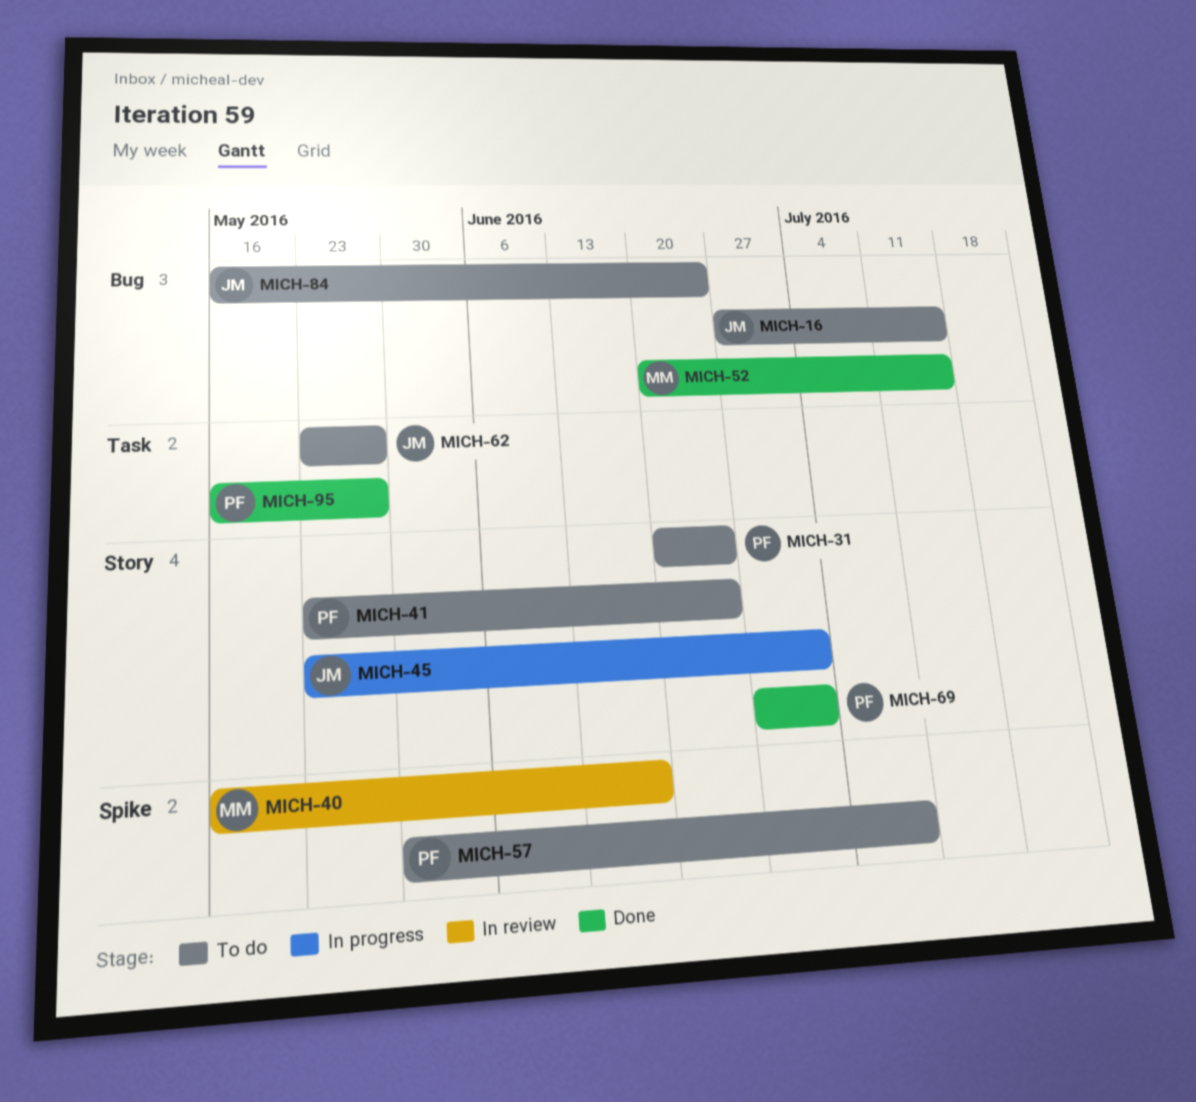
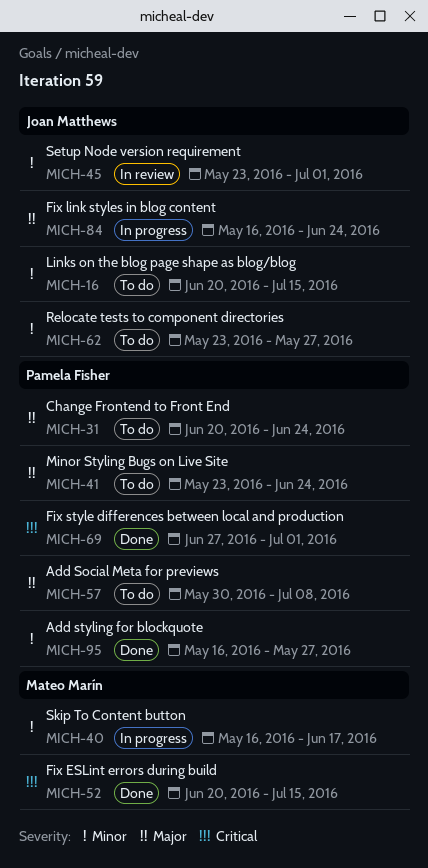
MICH-16, start: Jun 27 -> Jun 20
MICH-40, status: In review -> In progress
MICH-45, status: In progress -> In review
MICH-84, status: To do -> In progress

